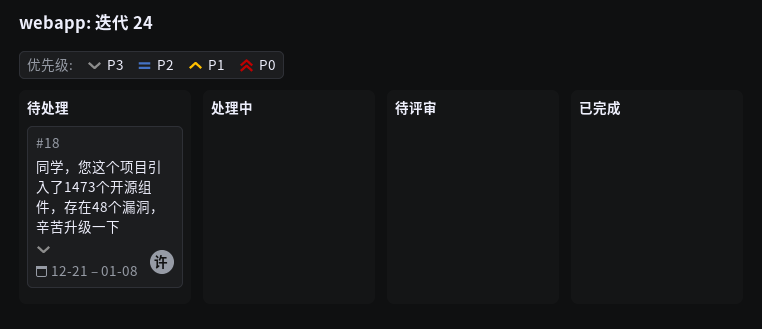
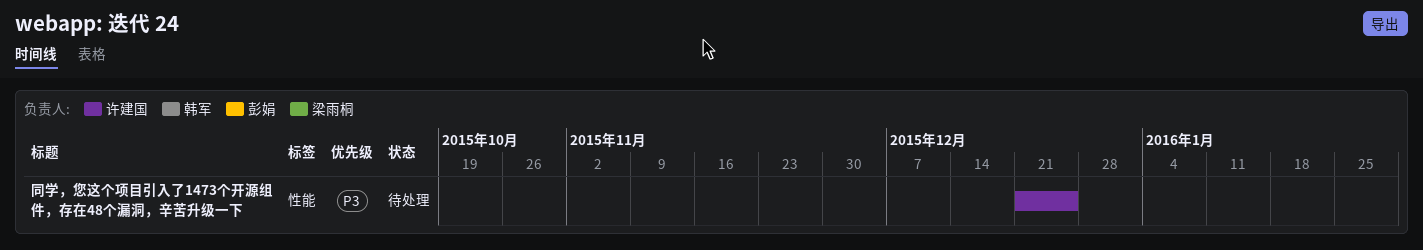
同学，您这个项目引入了1473个开源组件，存在48个漏洞，辛苦升级一下, due: Jan 8 -> Dec 25

